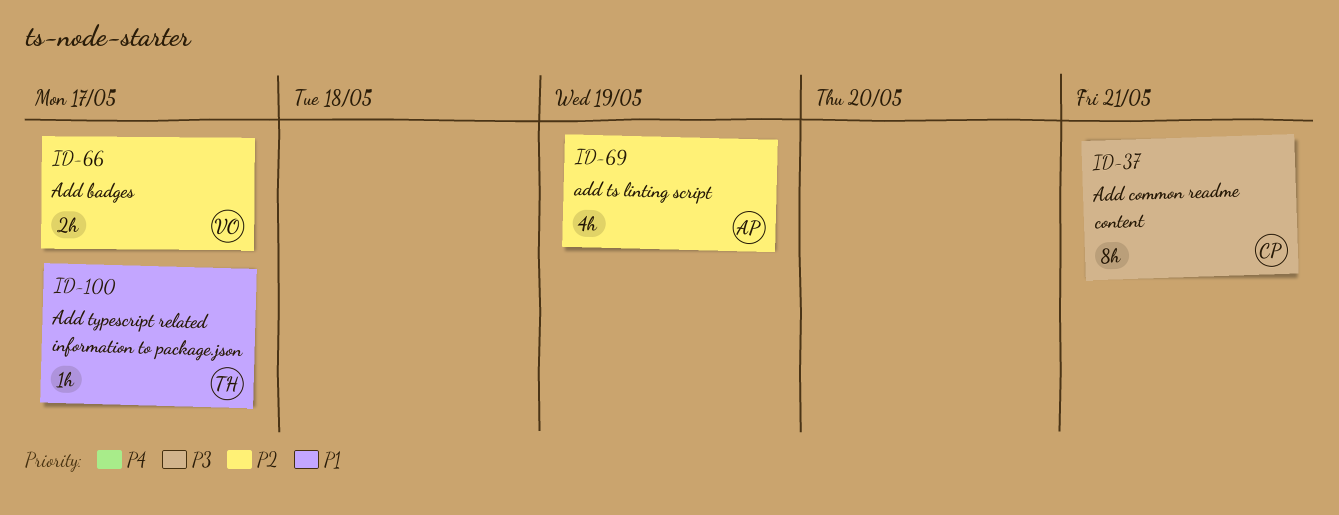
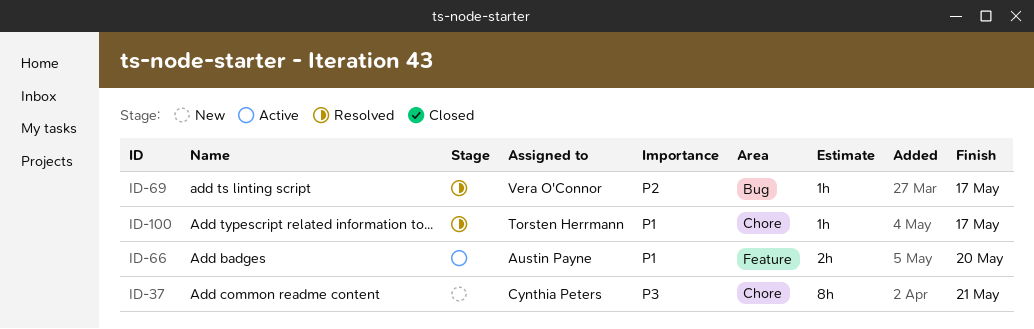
ID-66, owner: Vera O'Connor -> Austin Payne
ID-66, priority: P2 -> P1
ID-66, due: May 17 -> May 20
ID-69, owner: Austin Payne -> Vera O'Connor
ID-69, estimate: 4h -> 1h
ID-69, due: May 19 -> May 17

